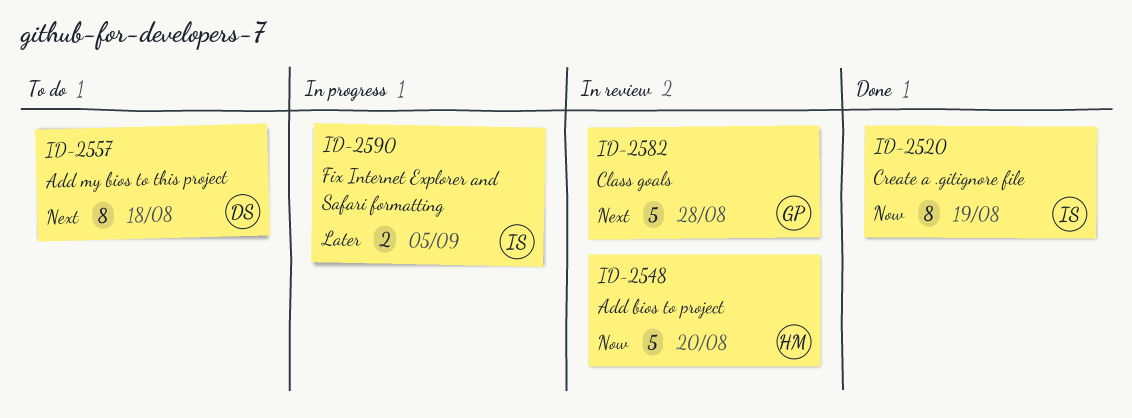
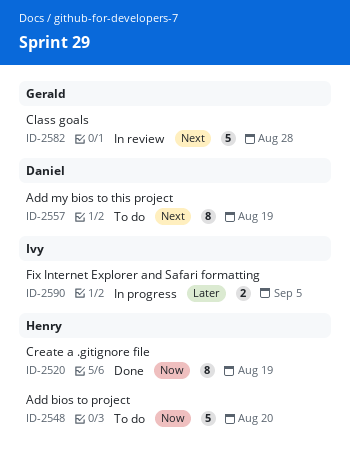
ID-2520, owner: Ivy -> Henry
ID-2548, status: In review -> To do
ID-2557, due: Aug 18 -> Aug 19

